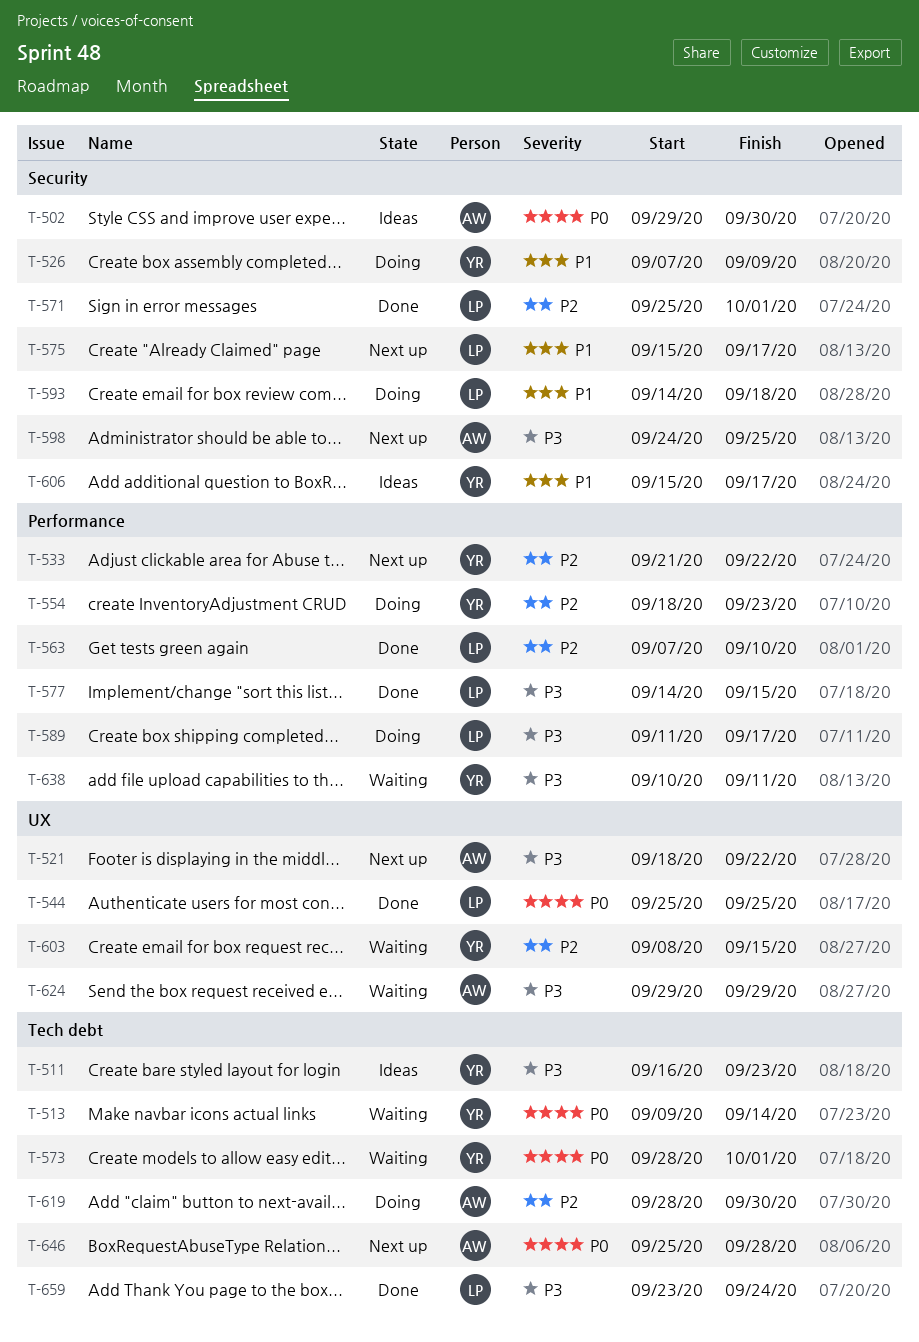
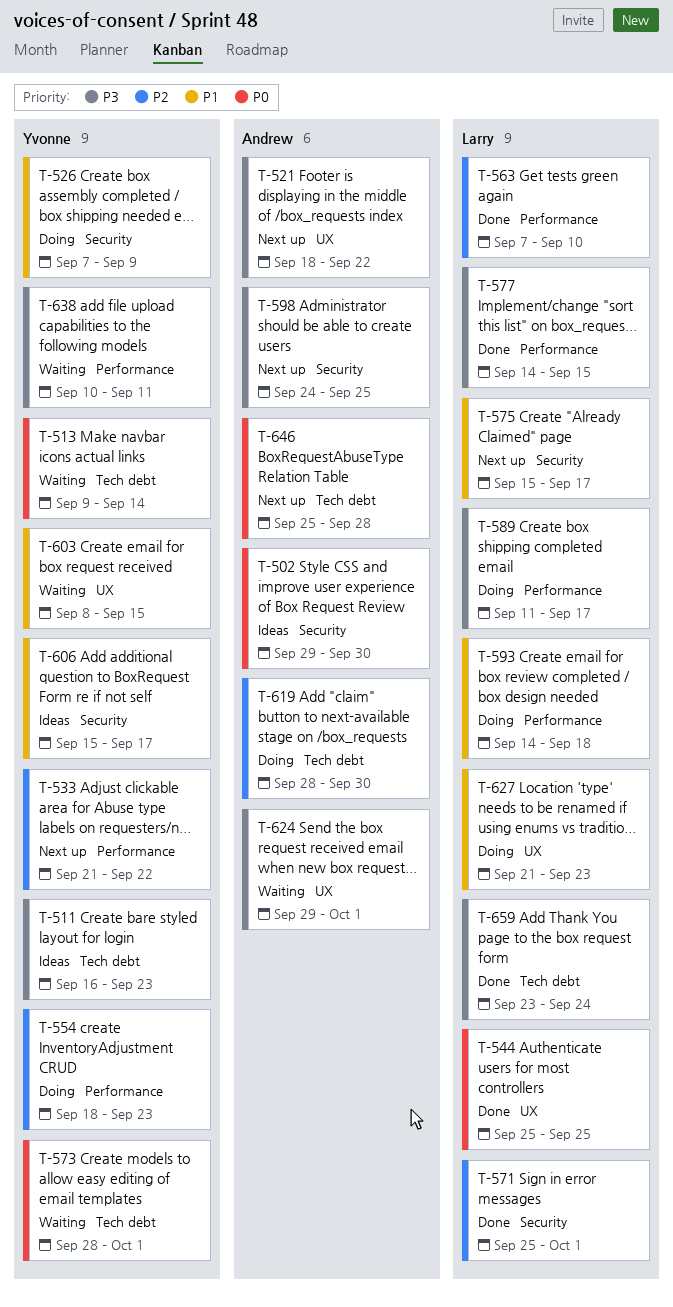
T-593, label: Security -> Performance
T-603, priority: P2 -> P1
T-624, due: Sep 29 -> Oct 1
T-627: none -> present

